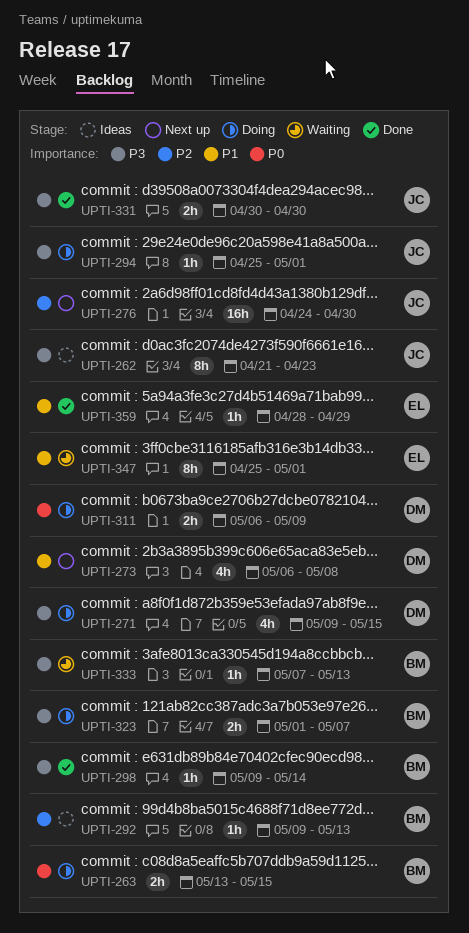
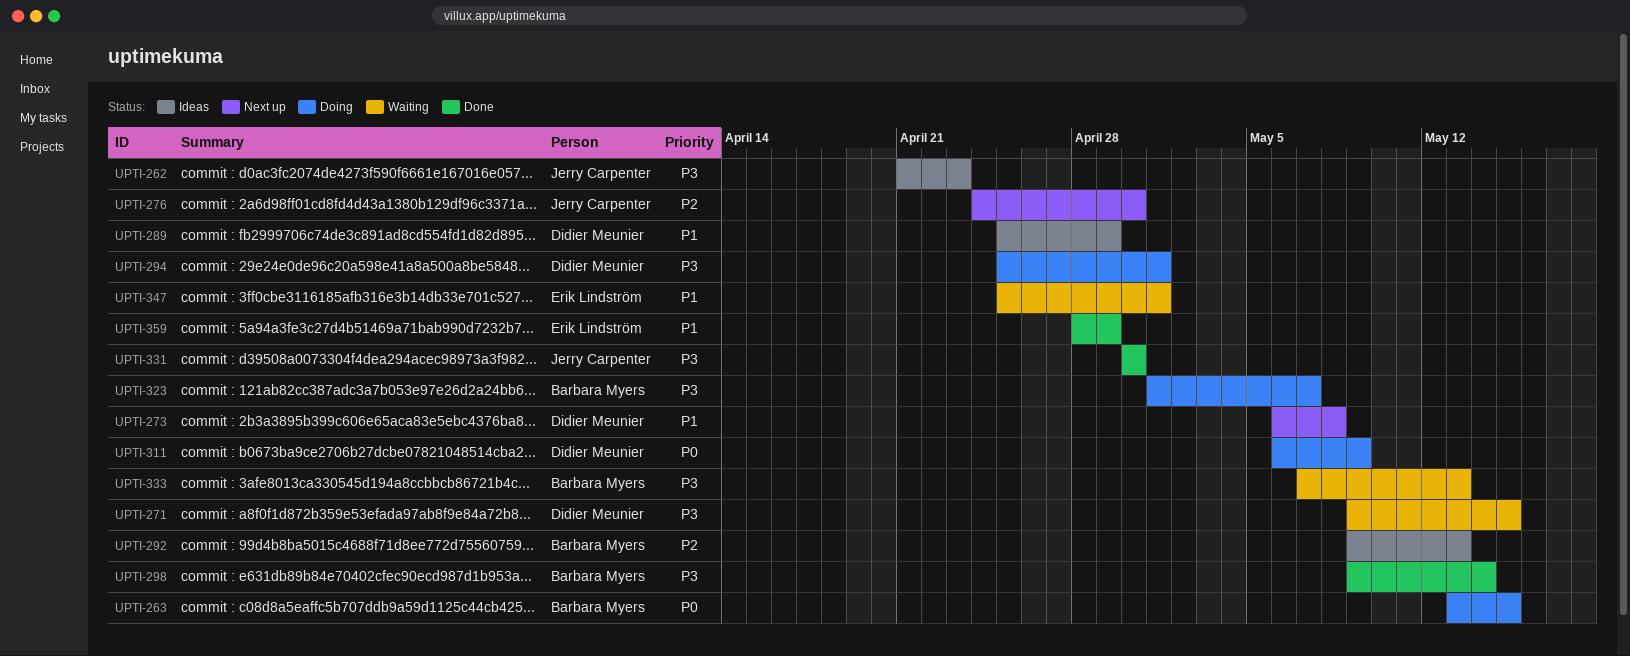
UPTI-271, status: Doing -> Waiting
UPTI-289: none -> present
UPTI-294, owner: Jerry Carpenter -> Didier Meunier

